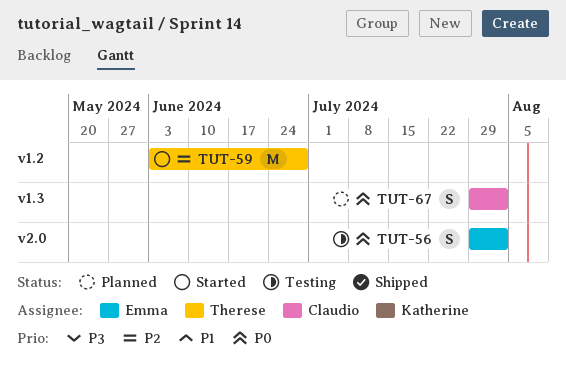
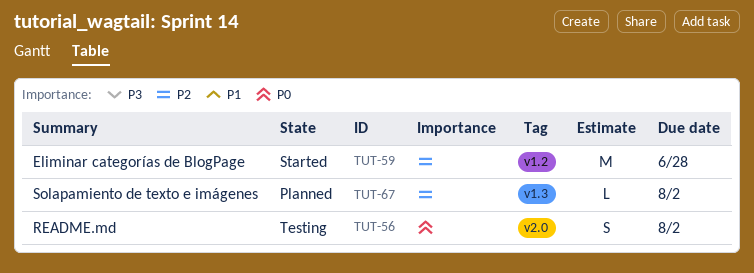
TUT-67, priority: P0 -> P2
TUT-67, estimate: S -> L

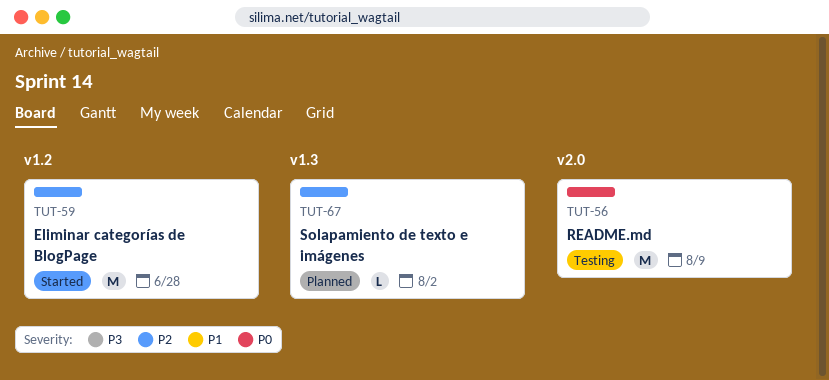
TUT-56, estimate: S -> M
TUT-56, due: Aug 2 -> Aug 9

